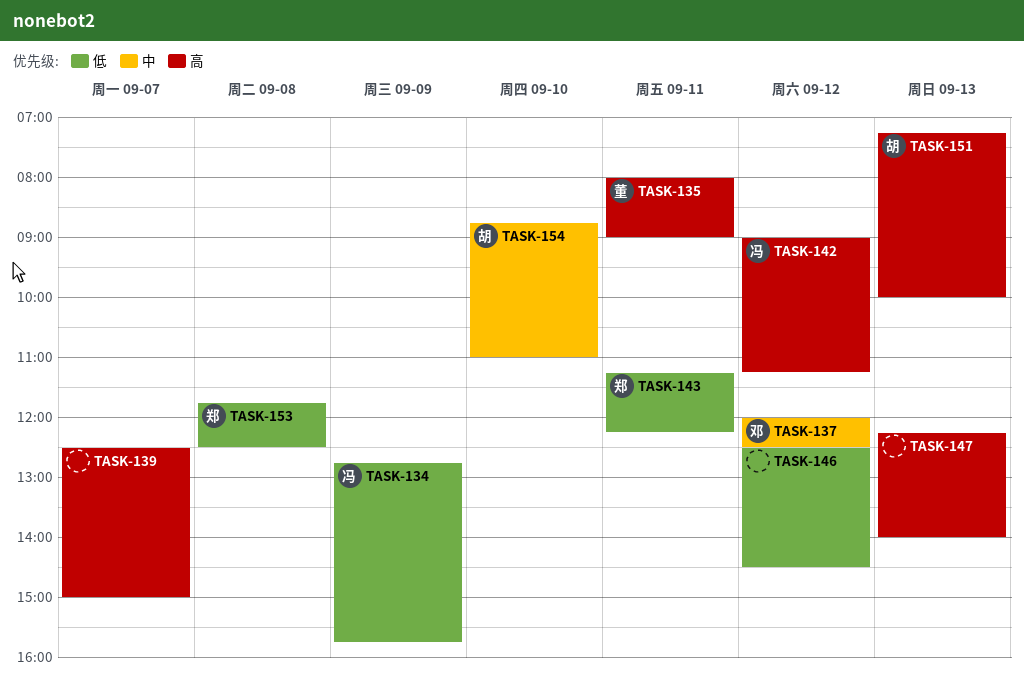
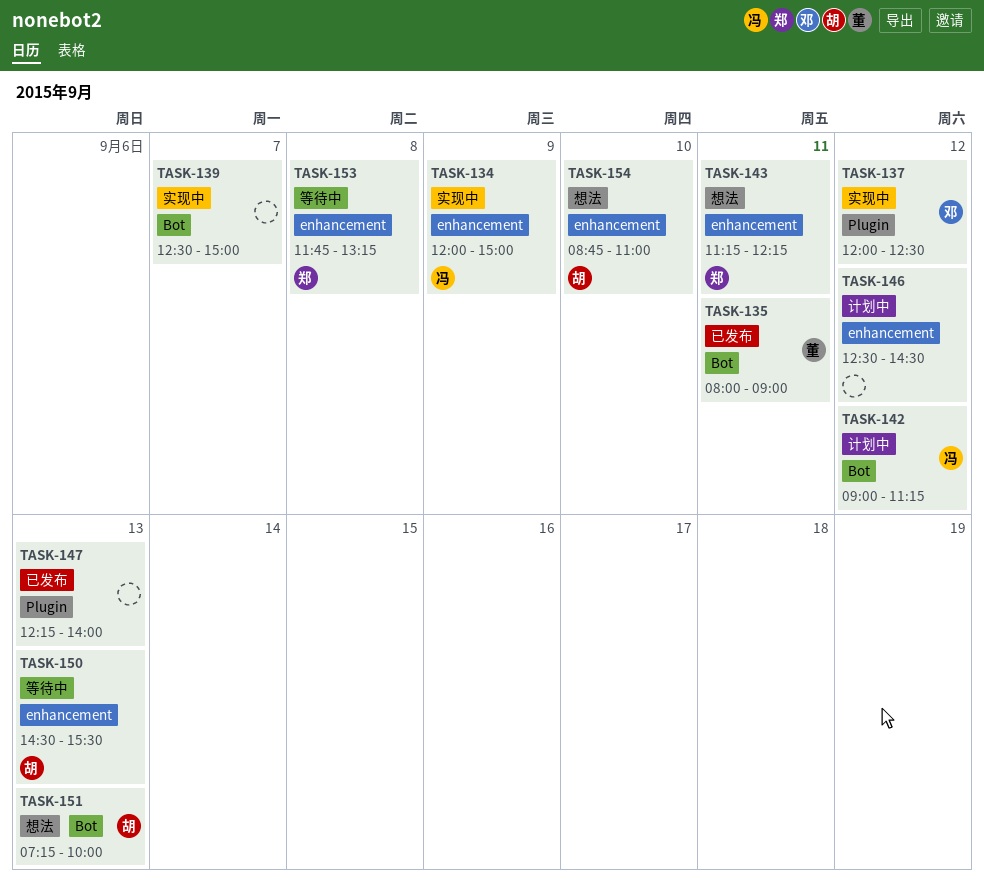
TASK-134, begins: 12:45 -> 12:00
TASK-134, ends: 15:45 -> 15:00
TASK-150: none -> present
TASK-153, ends: 12:30 -> 13:15

